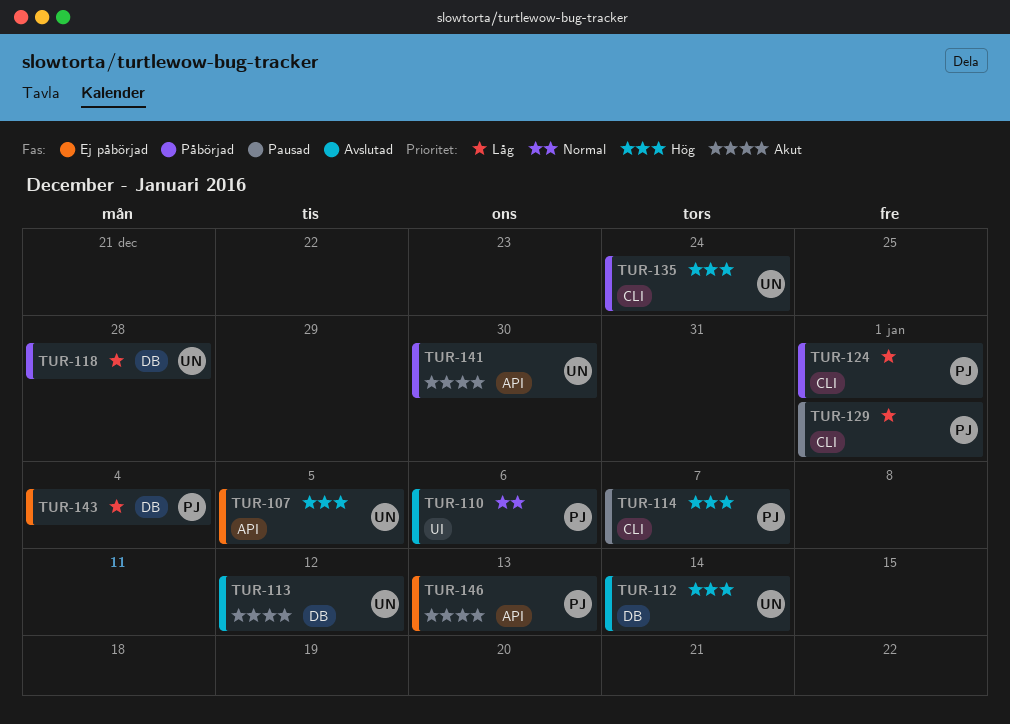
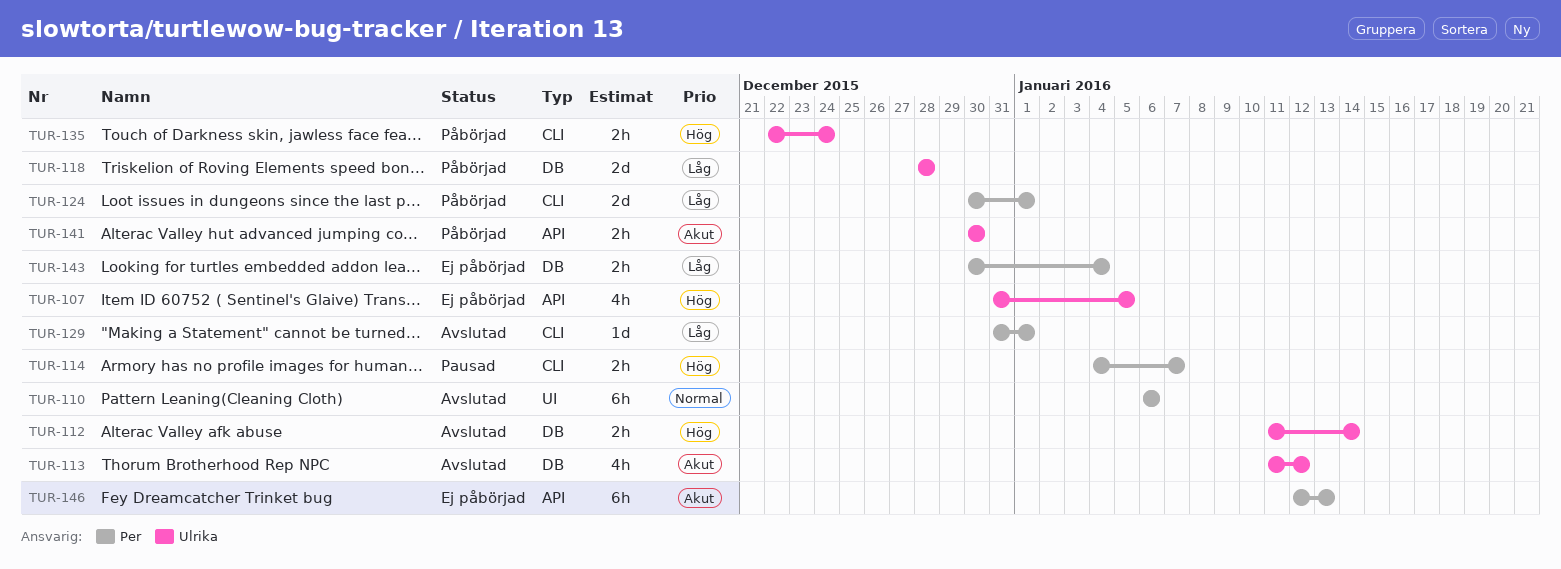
TUR-129, status: Pausad -> Avslutad

